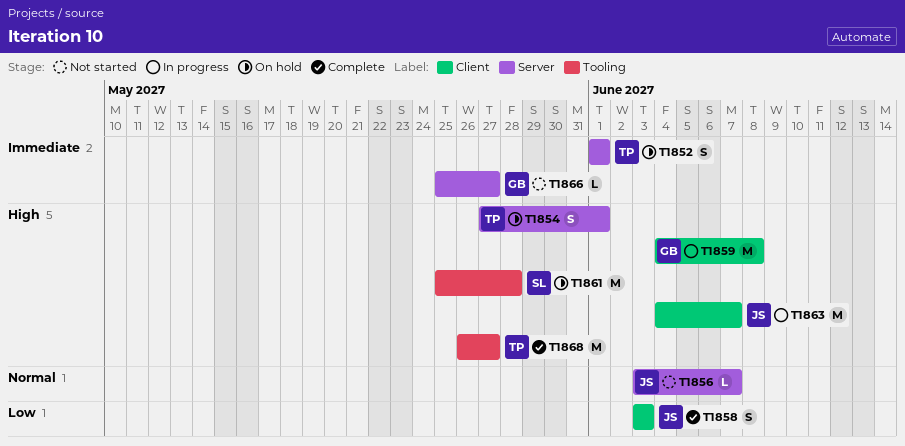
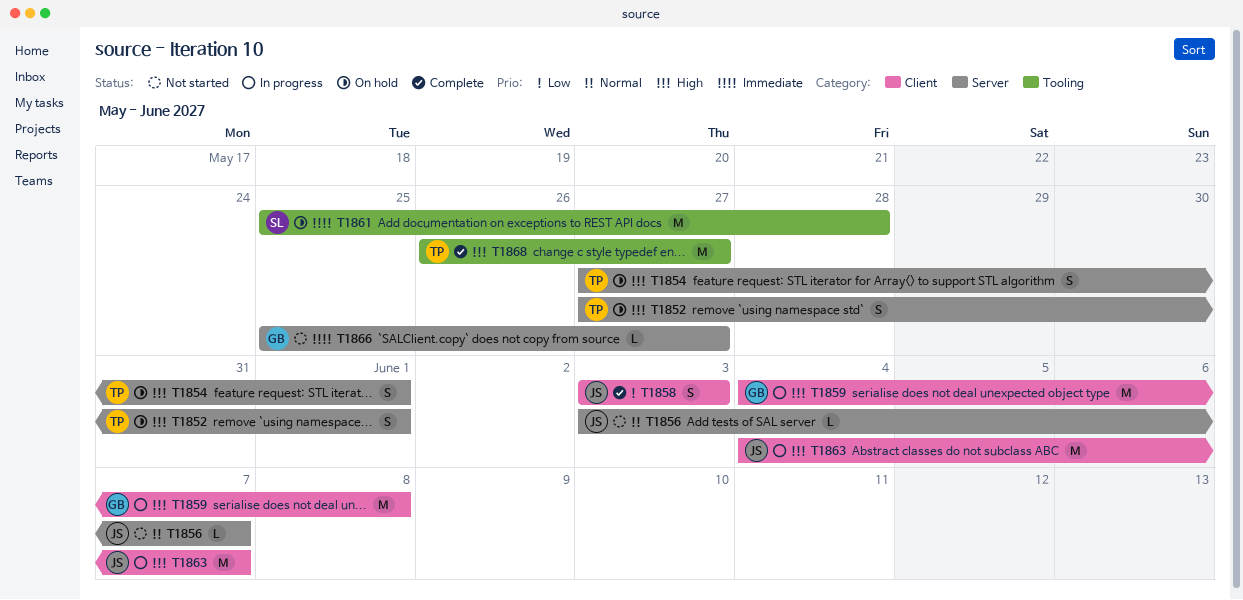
T1852, priority: Immediate -> High
T1852, start: Jun 1 -> May 27
T1861, priority: High -> Immediate

